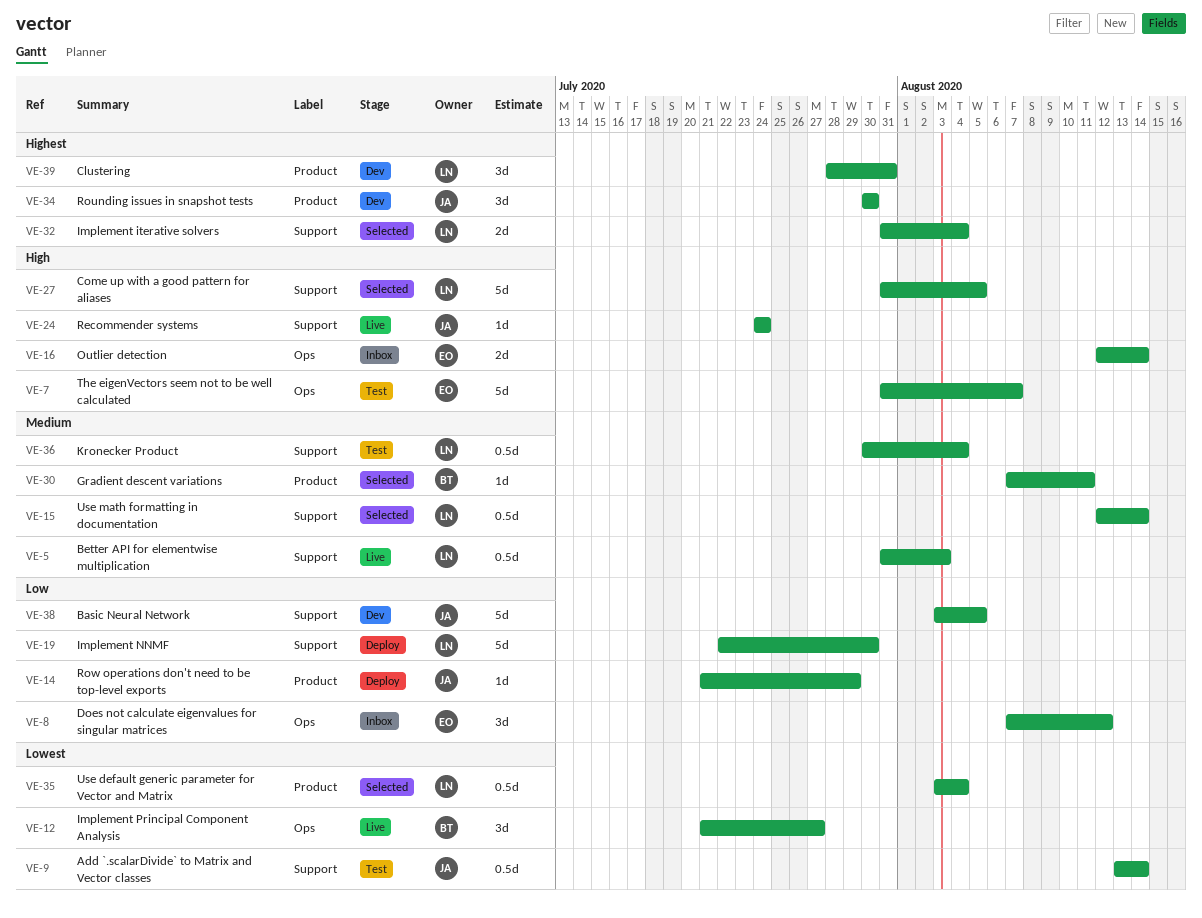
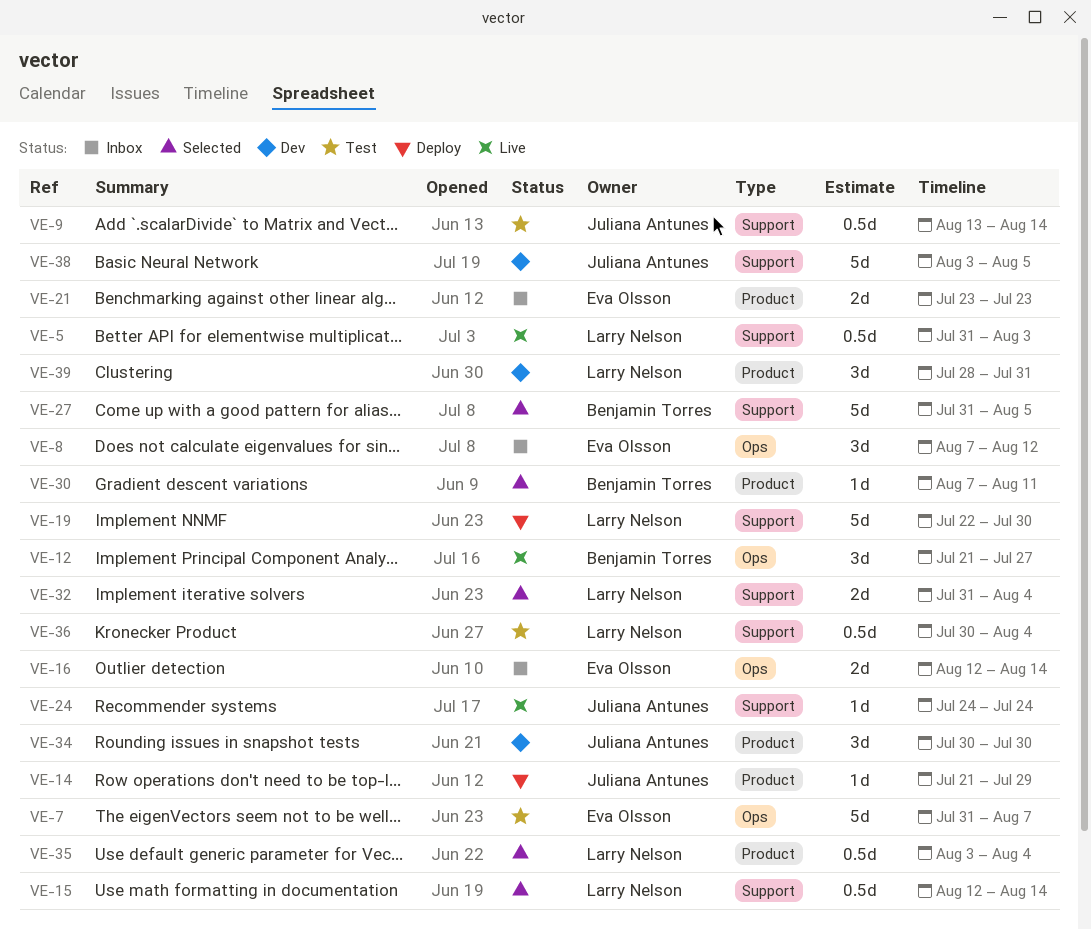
VE-21: none -> present
VE-27, owner: Larry Nelson -> Benjamin Torres

